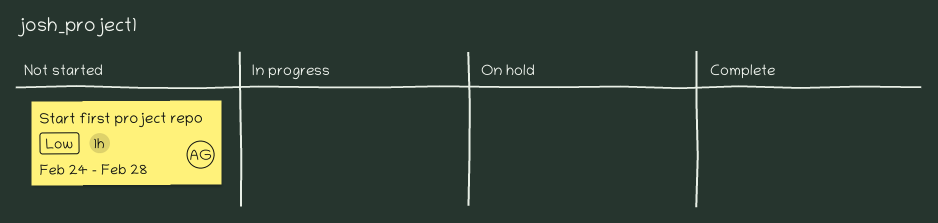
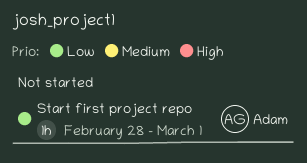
Start first project repo, start: Feb 24 -> Feb 28
Start first project repo, due: Feb 28 -> Mar 1

